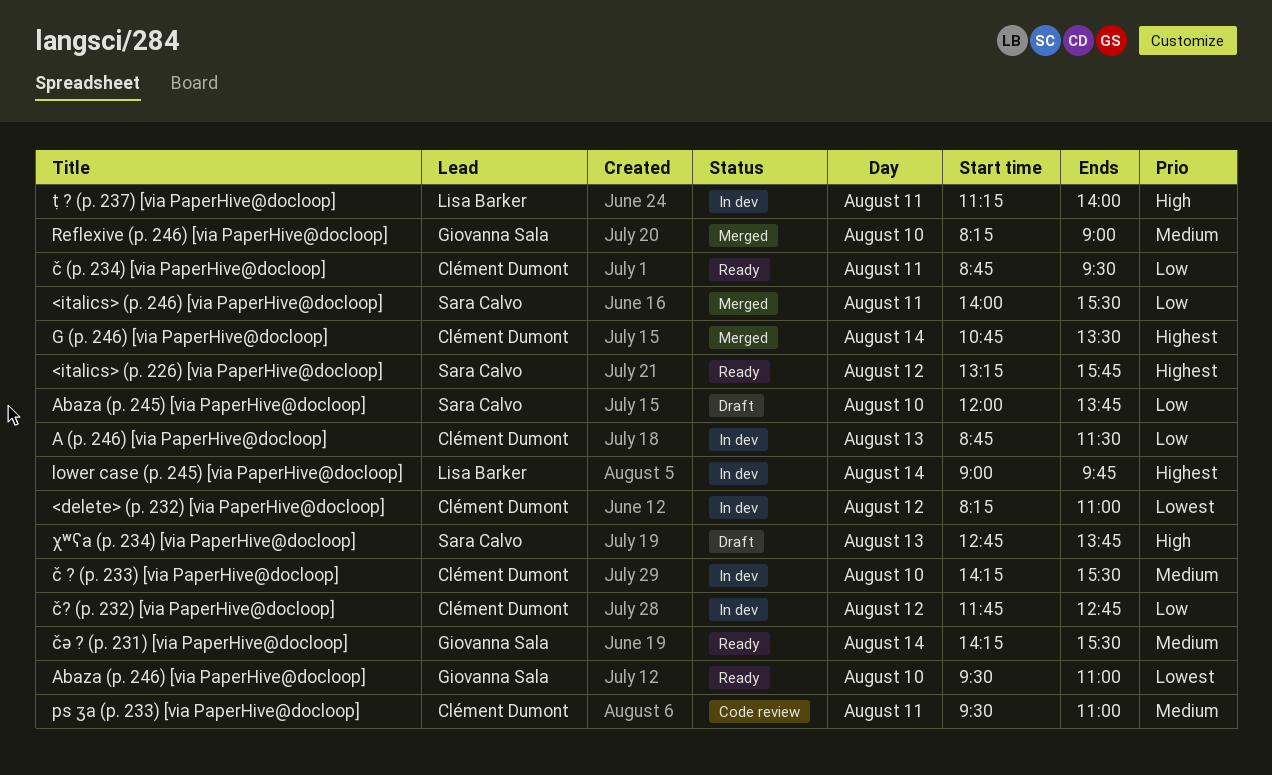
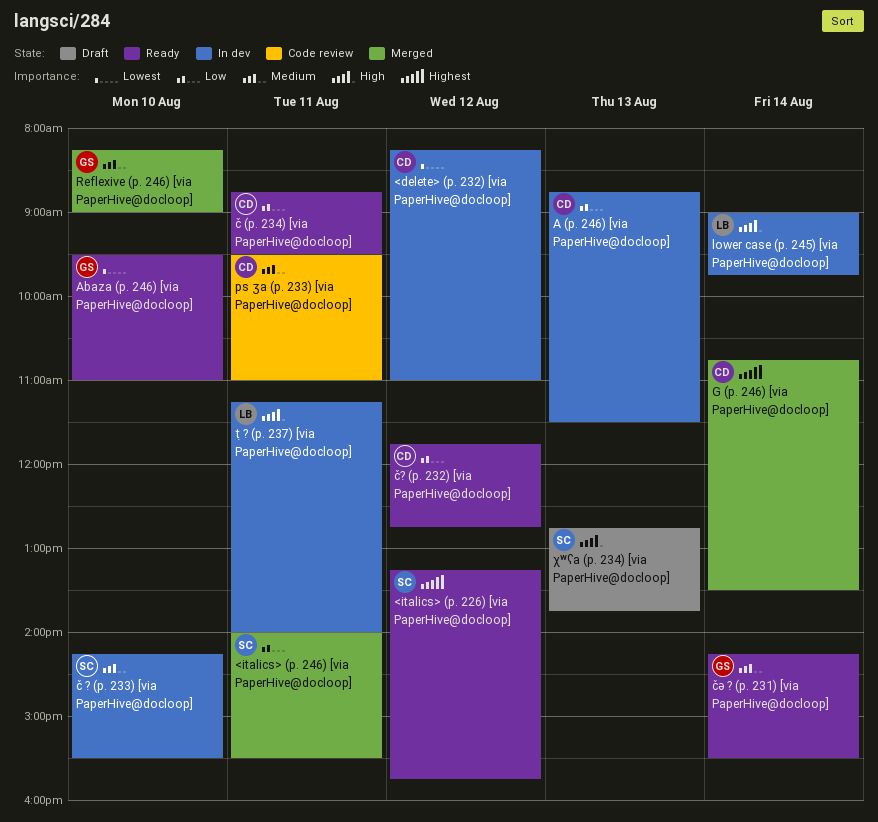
Abaza (p. 245) [via PaperHive@docloop]: present -> none
lower case (p. 245) [via PaperHive@docloop], priority: Highest -> High
č ? (p. 233) [via PaperHive@docloop], owner: Clément Dumont -> Sara Calvo
č? (p. 232) [via PaperHive@docloop], status: In dev -> Ready

